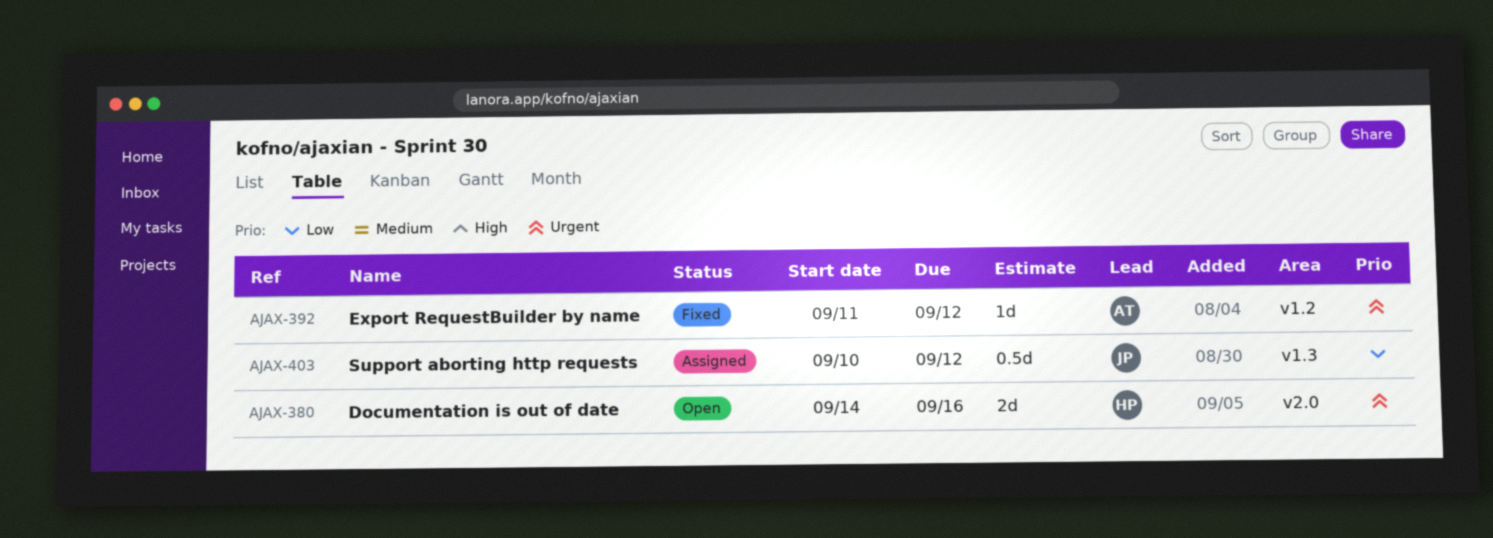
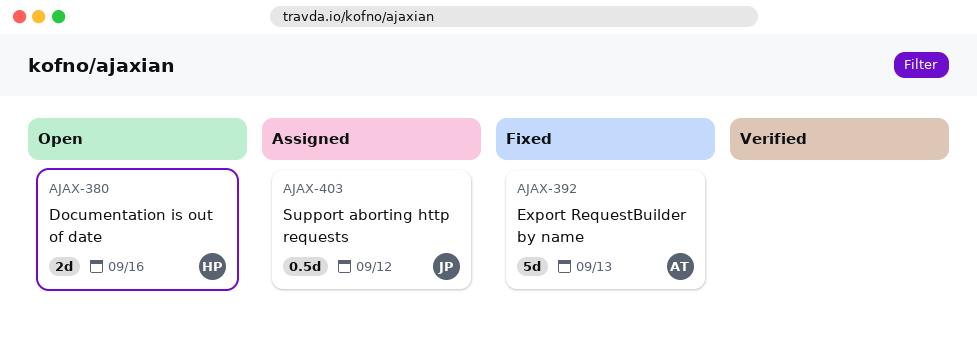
AJAX-392, estimate: 1d -> 5d
AJAX-392, due: Sep 12 -> Sep 13

